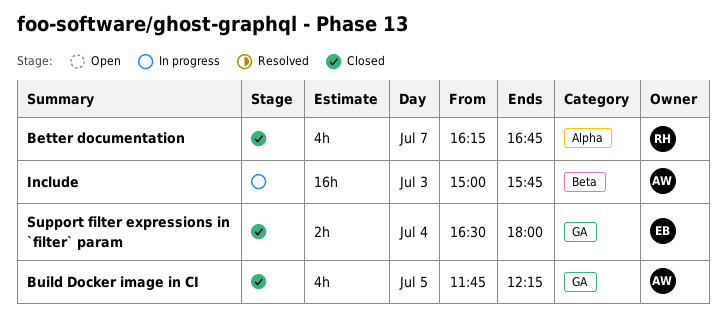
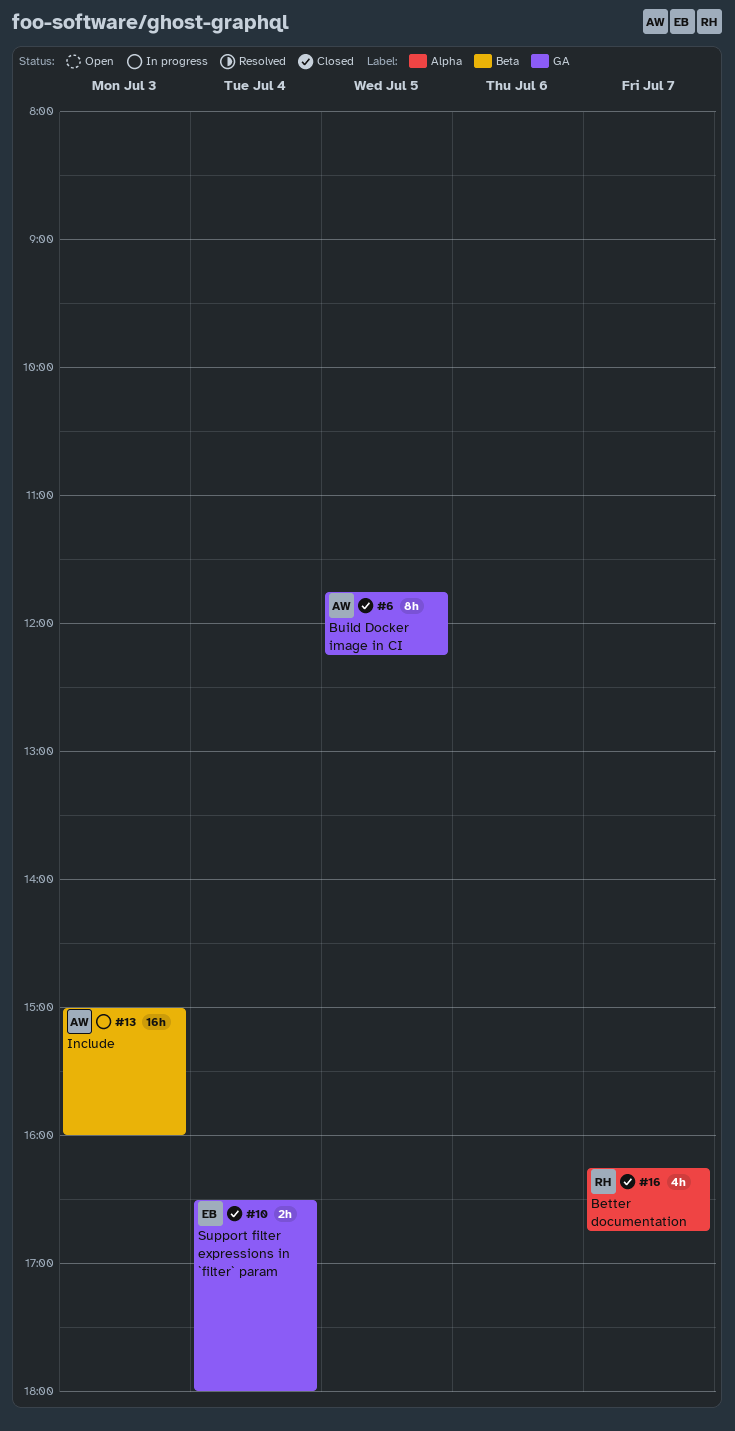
Build Docker image in CI, estimate: 4h -> 8h
Include, ends: 15:45 -> 16:00

